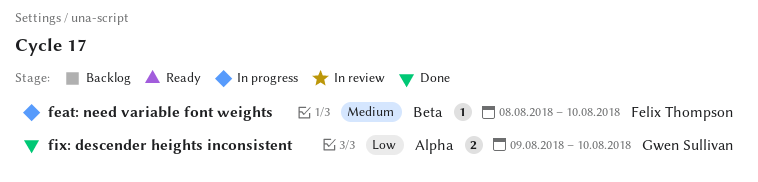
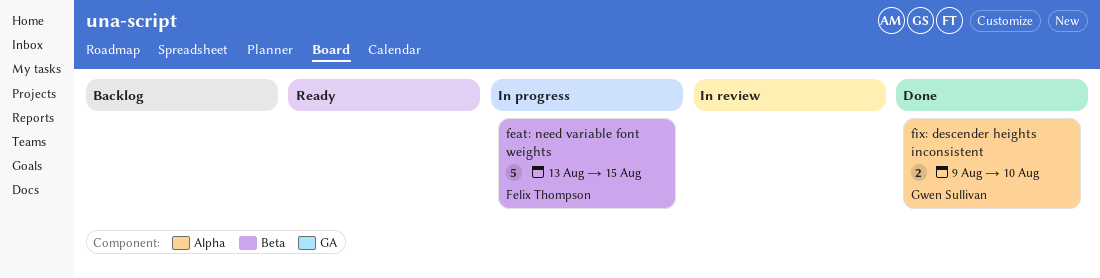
feat: need variable font weights, estimate: 1 -> 5
feat: need variable font weights, start: Aug 8 -> Aug 13
feat: need variable font weights, due: Aug 10 -> Aug 15

